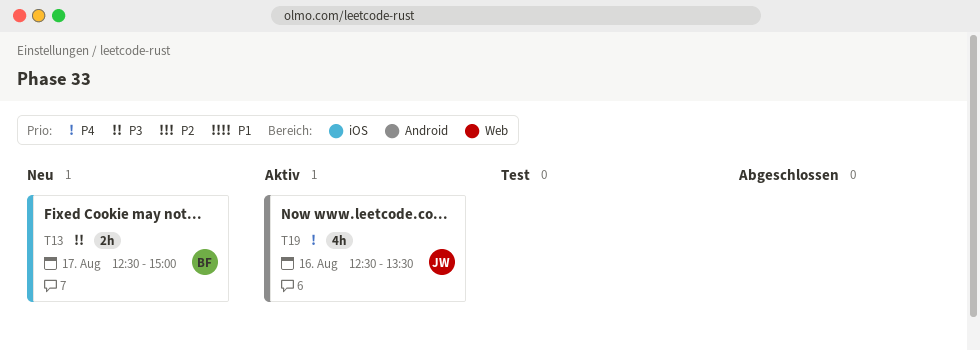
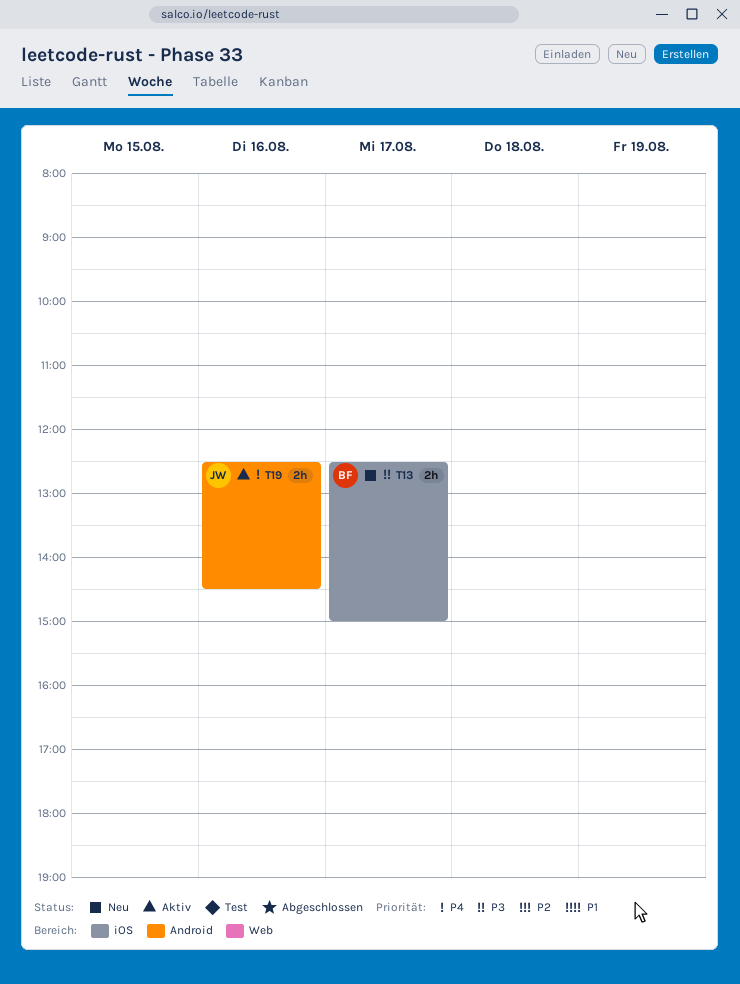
T19, estimate: 4h -> 2h
T19, ends: 13:30 -> 14:30

